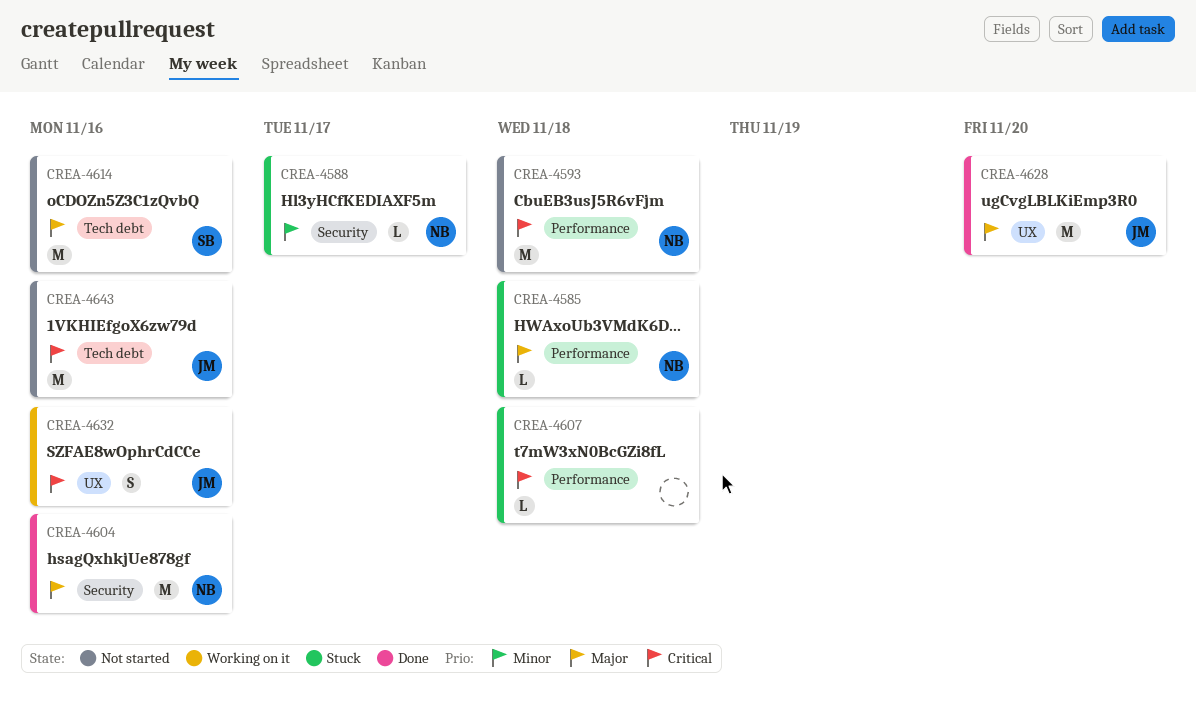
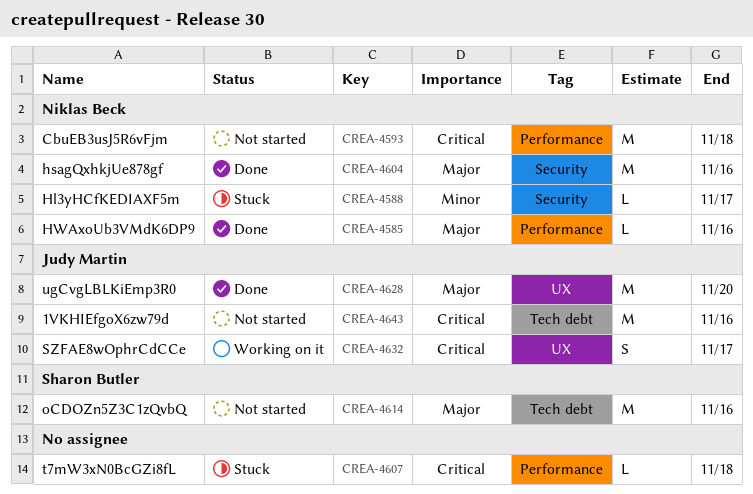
CREA-4585, status: Stuck -> Done
CREA-4585, due: Nov 18 -> Nov 16
CREA-4632, due: Nov 16 -> Nov 17

